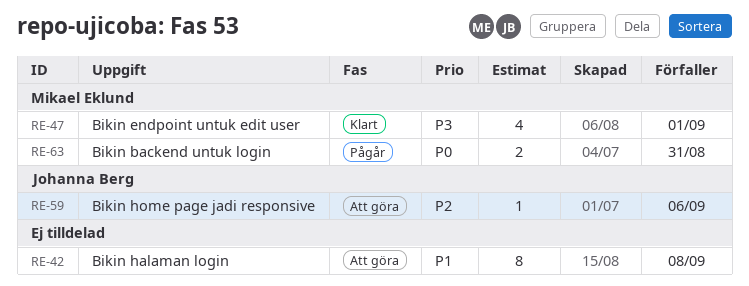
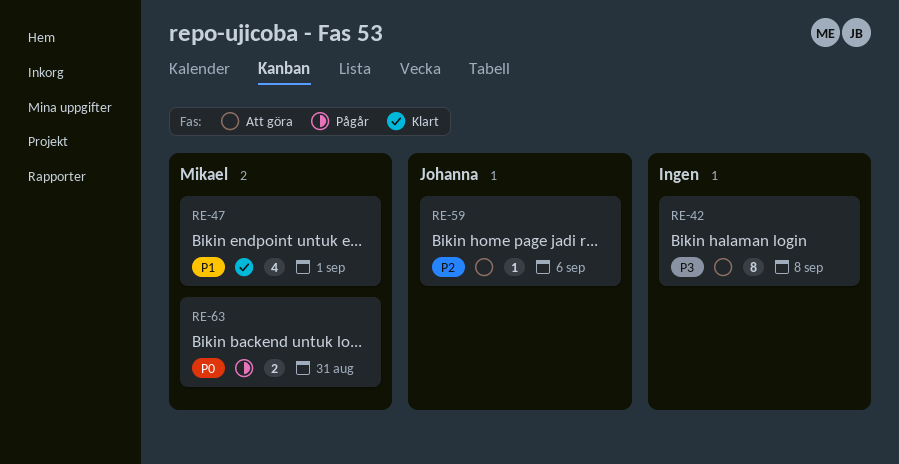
RE-42, priority: P1 -> P3
RE-47, priority: P3 -> P1

